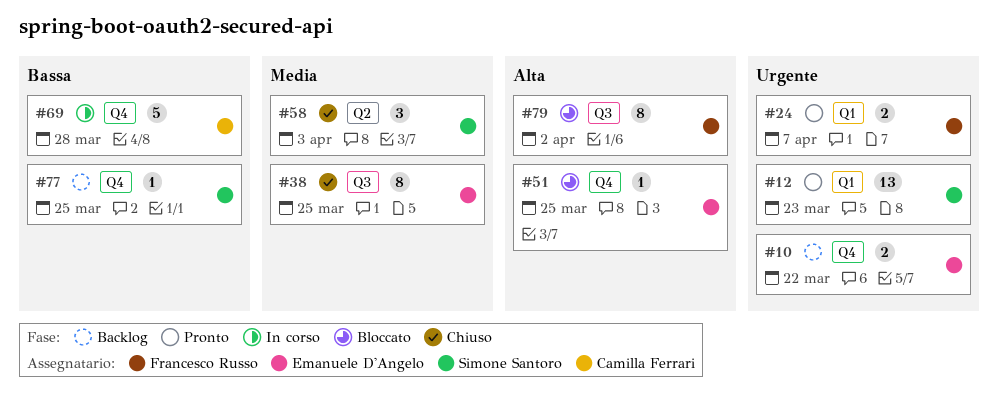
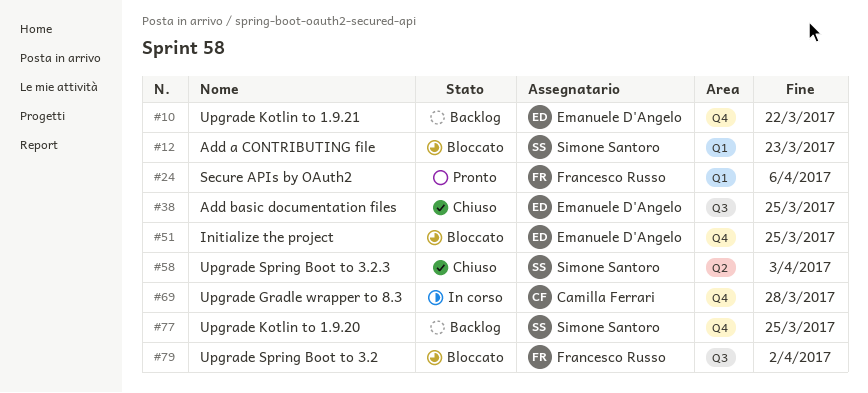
#12, status: Pronto -> Bloccato
#24, due: Apr 7 -> Apr 6

